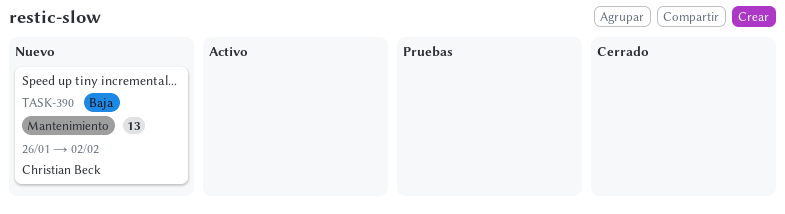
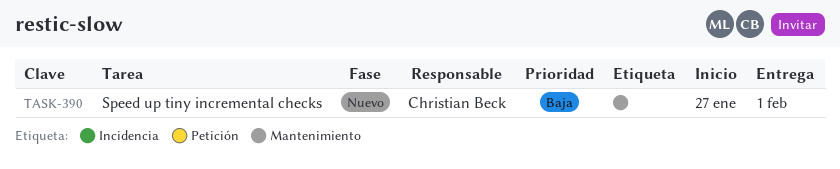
TASK-390, start: Jan 26 -> Jan 27
TASK-390, due: Feb 2 -> Feb 1

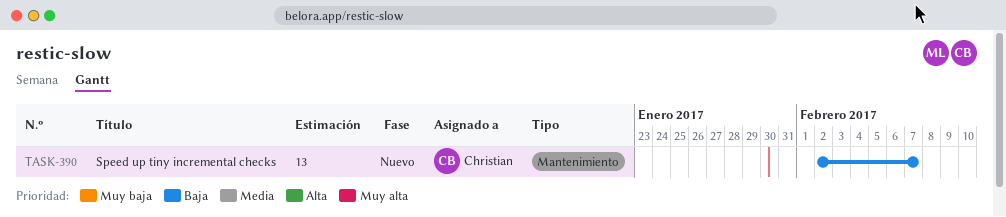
TASK-390, start: Jan 27 -> Feb 2
TASK-390, due: Feb 1 -> Feb 7

